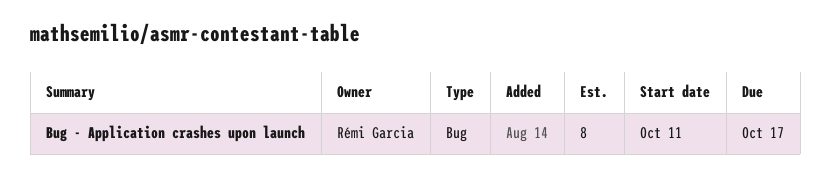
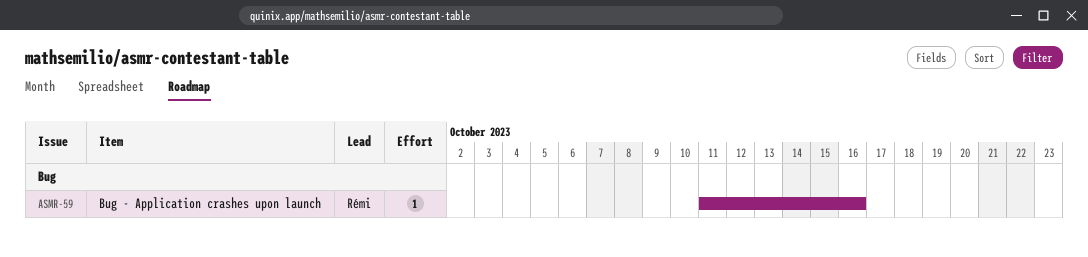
Bug - Application crashes upon launch, estimate: 8 -> 1
Bug - Application crashes upon launch, due: Oct 17 -> Oct 16

